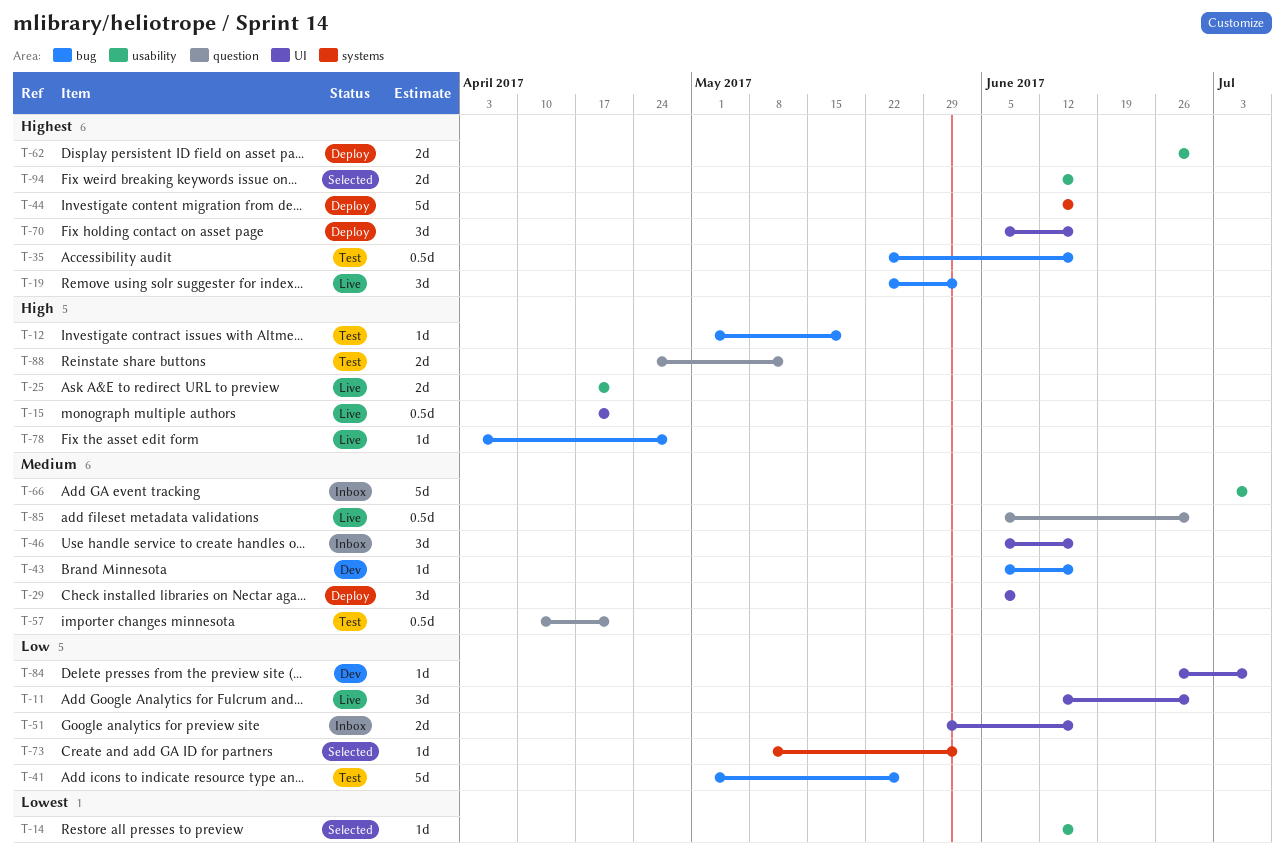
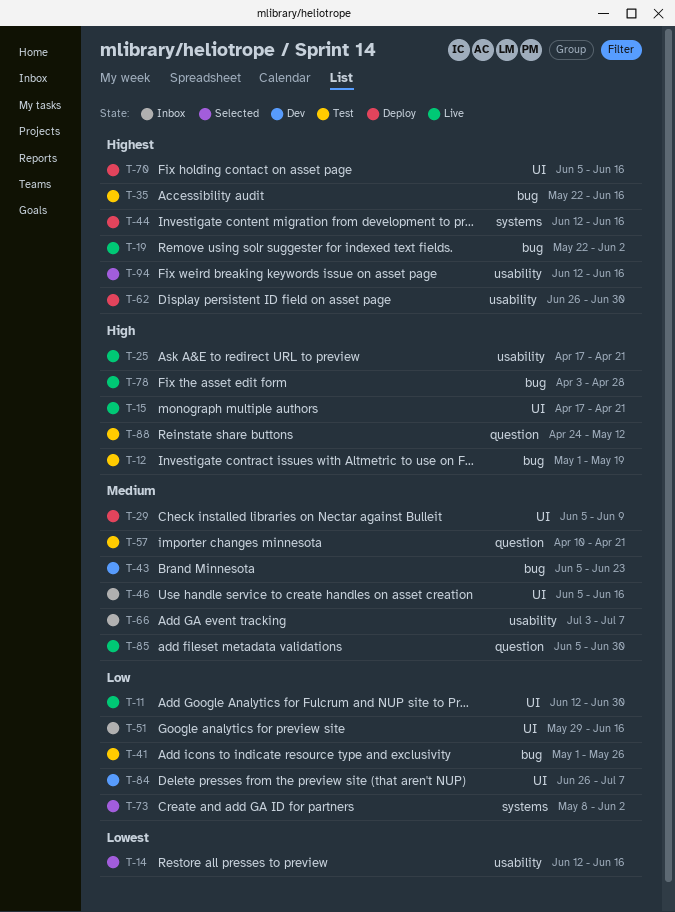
T-43, due: Jun 16 -> Jun 23

